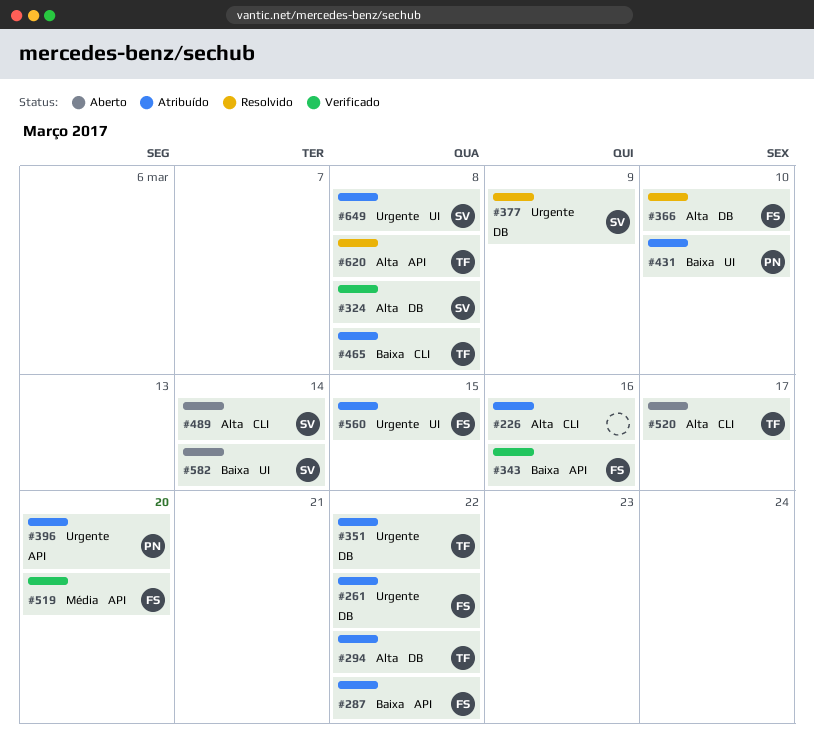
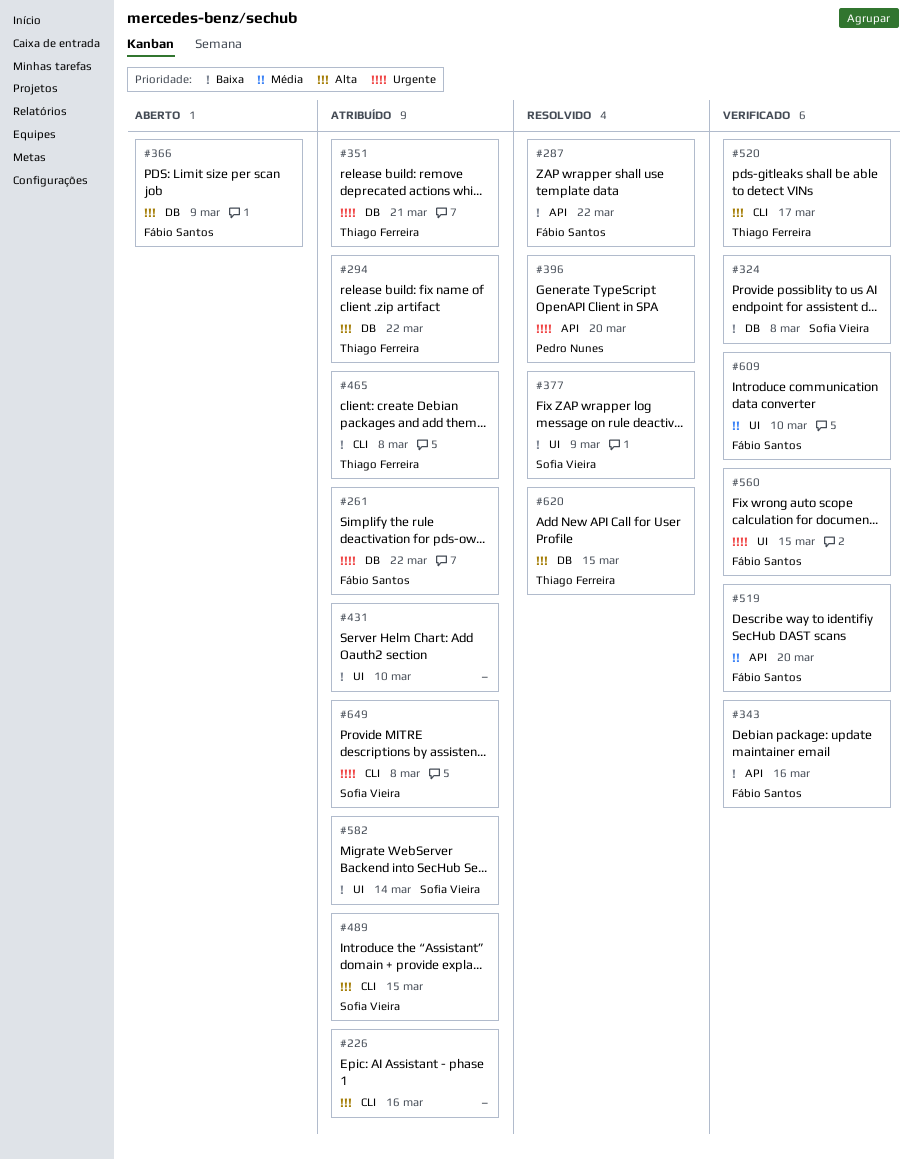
#287, status: Atribuído -> Resolvido
#324, priority: Alta -> Baixa
#351, due: Mar 22 -> Mar 21
#366, status: Resolvido -> Aberto
#366, due: Mar 10 -> Mar 9
#377, priority: Urgente -> Baixa
#377, label: DB -> UI
#396, status: Atribuído -> Resolvido
#431, owner: Pedro Nunes -> none
#489, status: Aberto -> Atribuído
#489, due: Mar 14 -> Mar 15
#520, status: Aberto -> Verificado
#560, status: Atribuído -> Verificado
#582, status: Aberto -> Atribuído
#609: none -> present
#620, label: API -> DB
#620, due: Mar 8 -> Mar 15
#649, label: UI -> CLI

